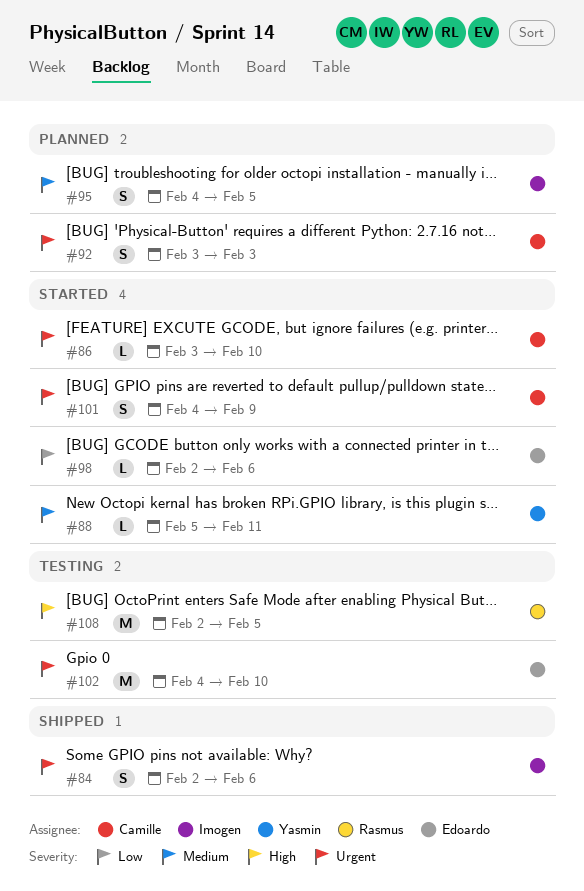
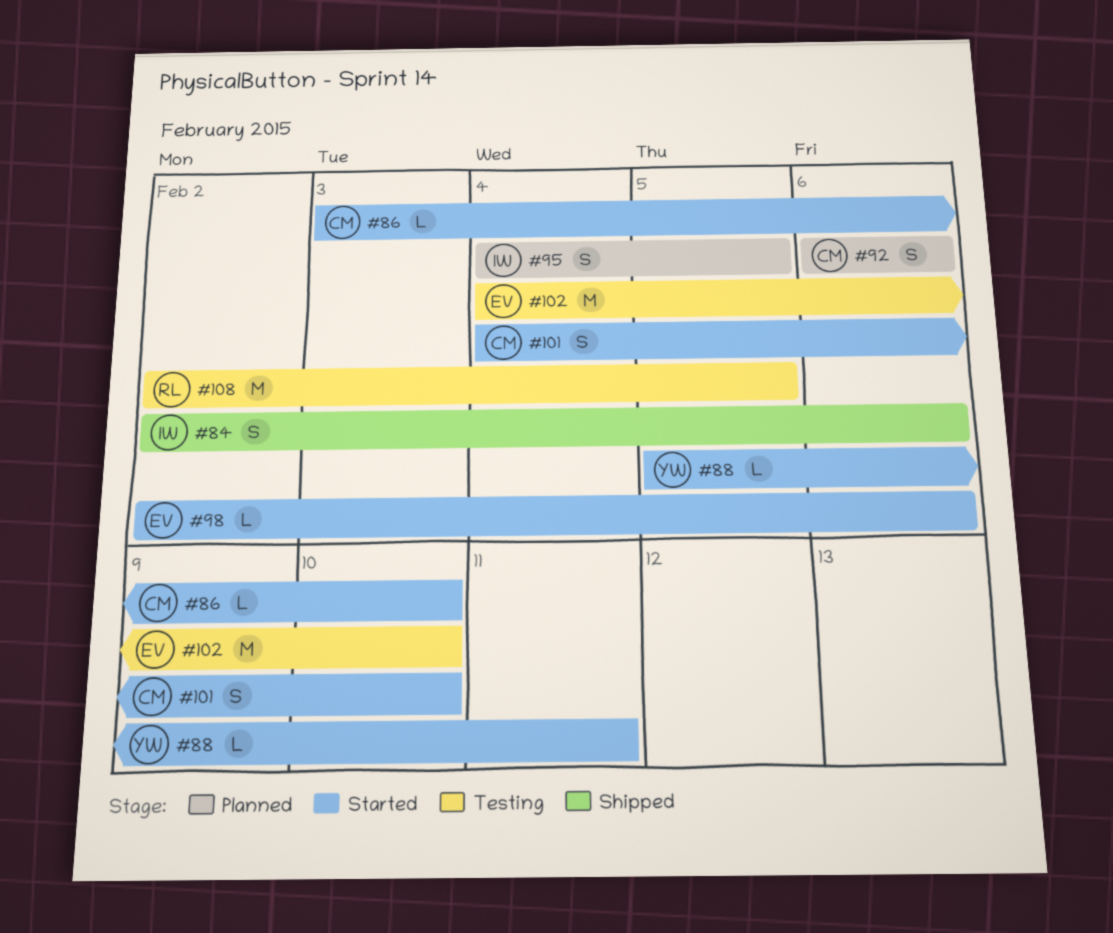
#92, start: Feb 3 -> Feb 6
#92, due: Feb 3 -> Feb 6
#101, due: Feb 9 -> Feb 10

